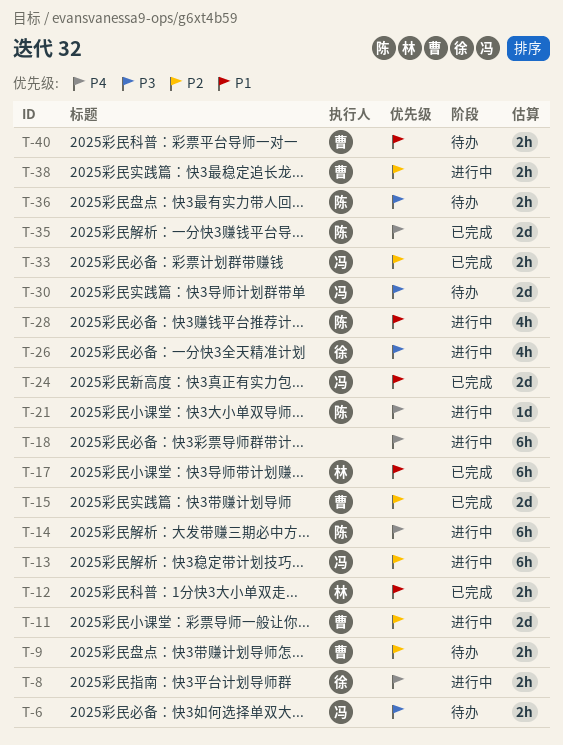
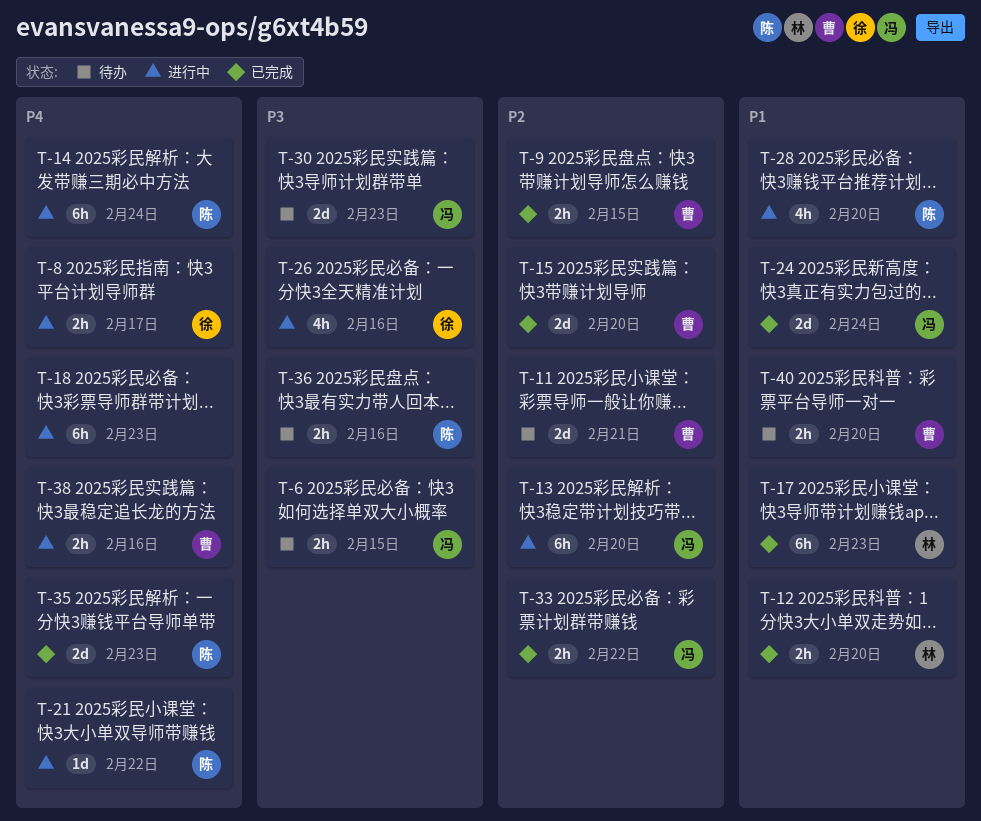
T-9, status: 待办 -> 已完成
T-11, status: 进行中 -> 待办
T-38, priority: P2 -> P4

